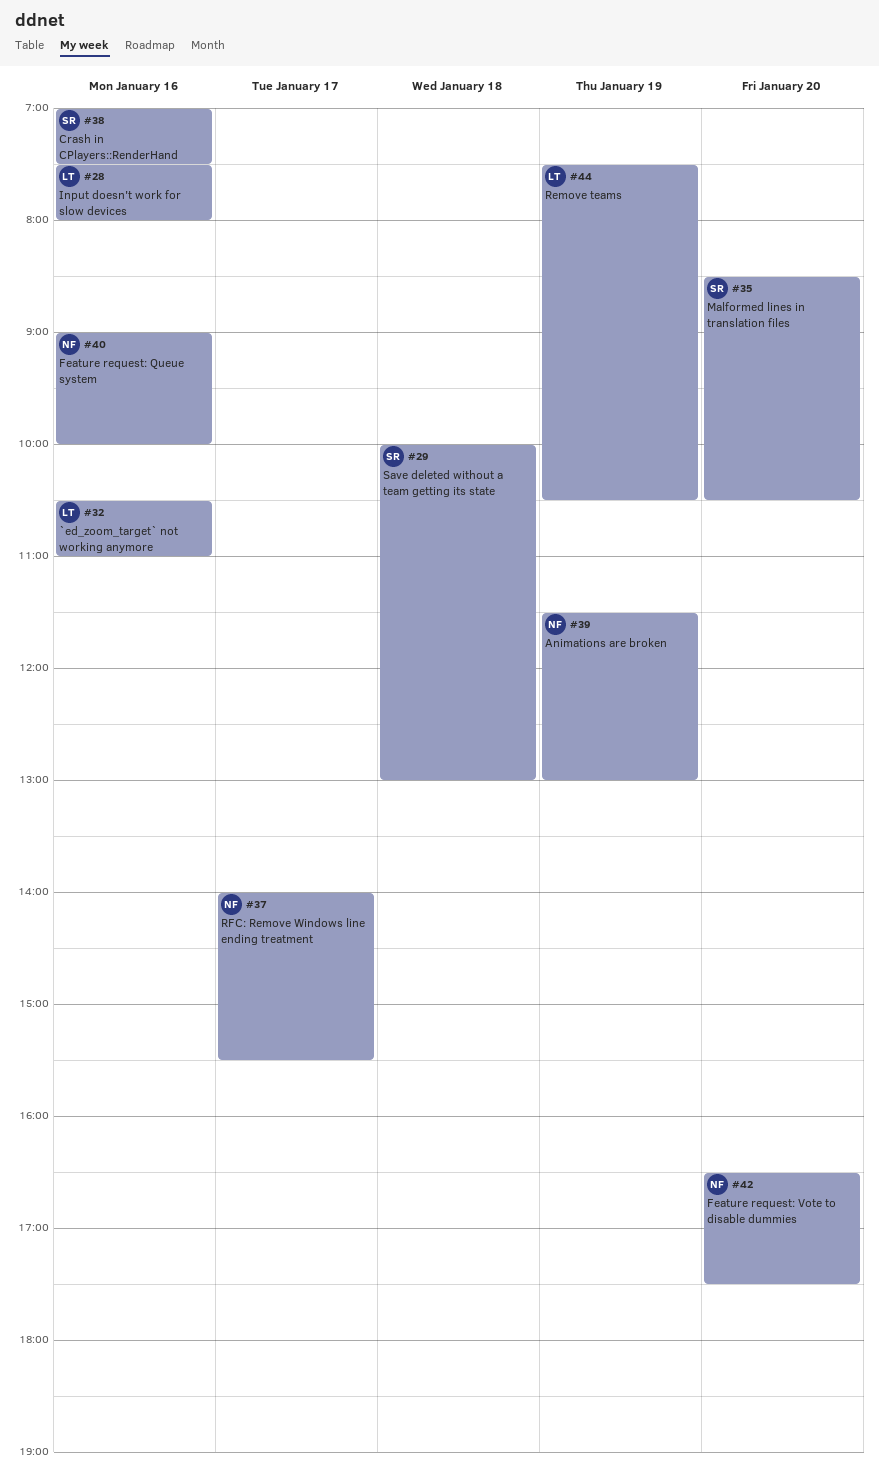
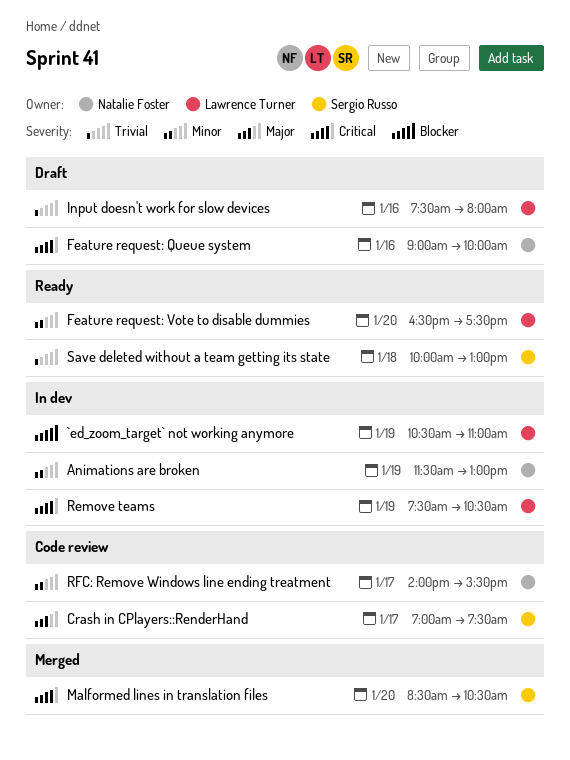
`ed_zoom_target` not working anymore, day: Jan 16 -> Jan 19
Crash in CPlayers::RenderHand, day: Jan 16 -> Jan 17
Feature request: Vote to disable dummies, owner: Natalie Foster -> Lawrence Turner

